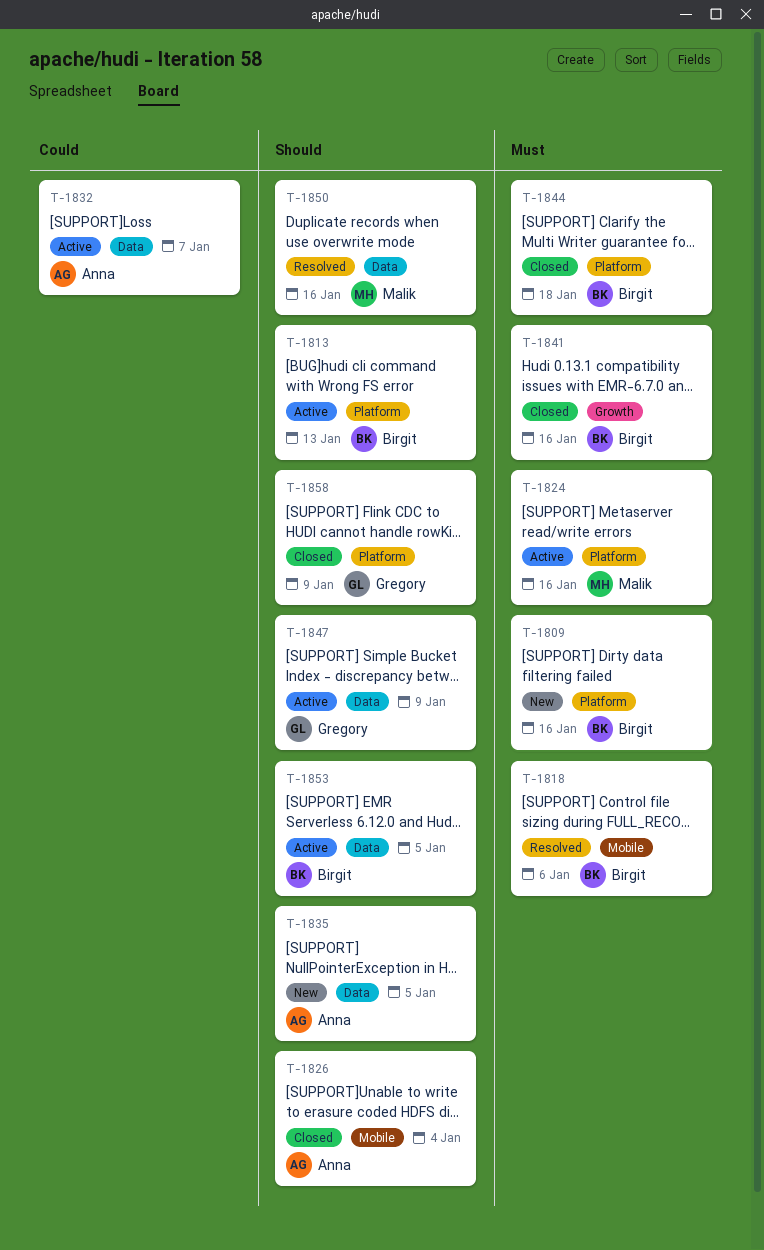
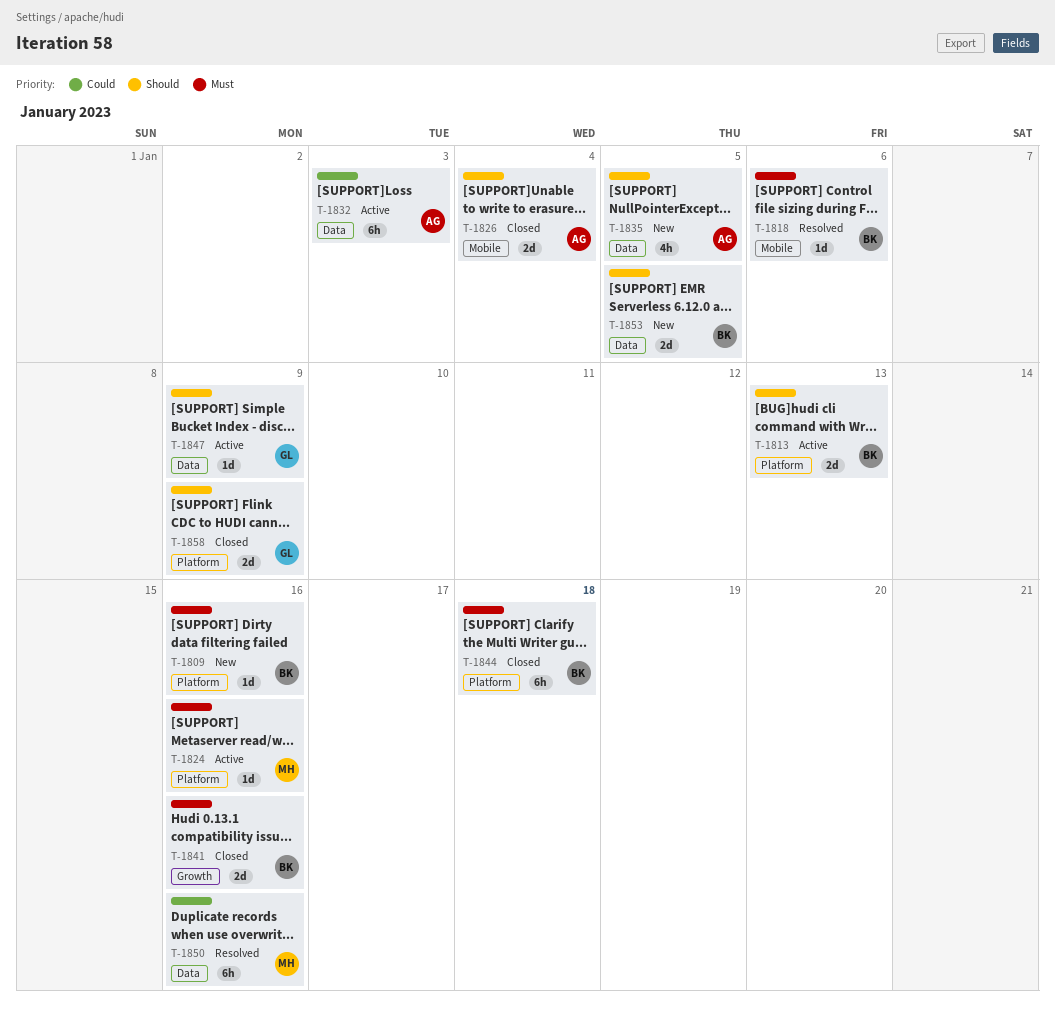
T-1832, due: Jan 7 -> Jan 3
T-1850, priority: Should -> Could
T-1853, status: Active -> New

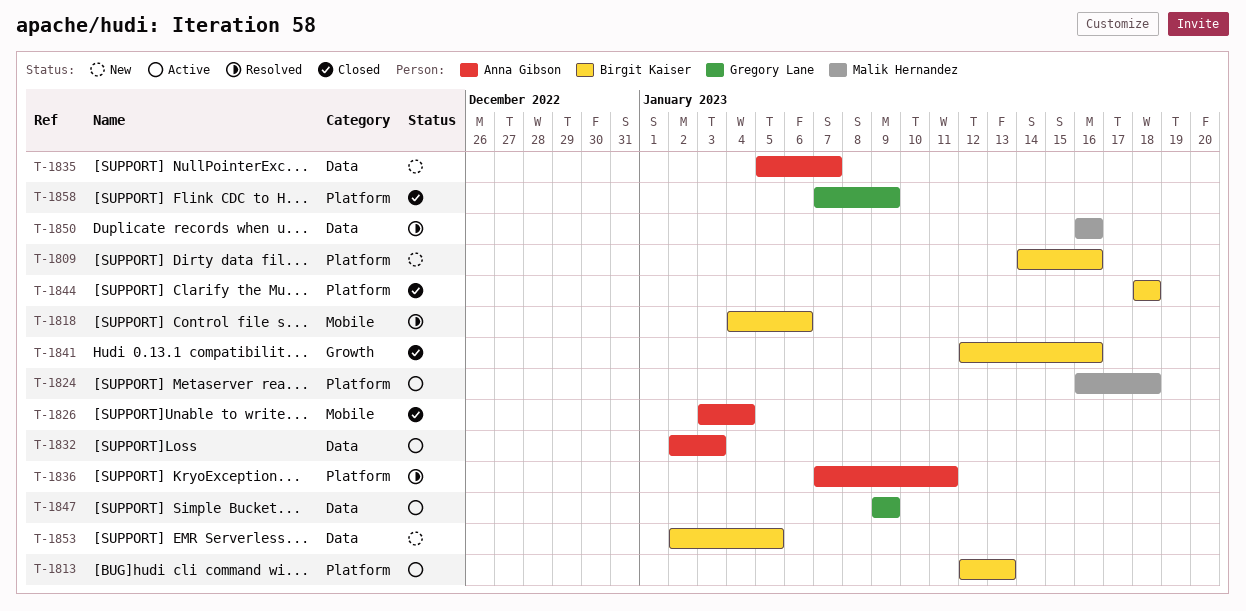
T-1824, due: Jan 16 -> Jan 18
T-1835, due: Jan 5 -> Jan 7
T-1836: none -> present

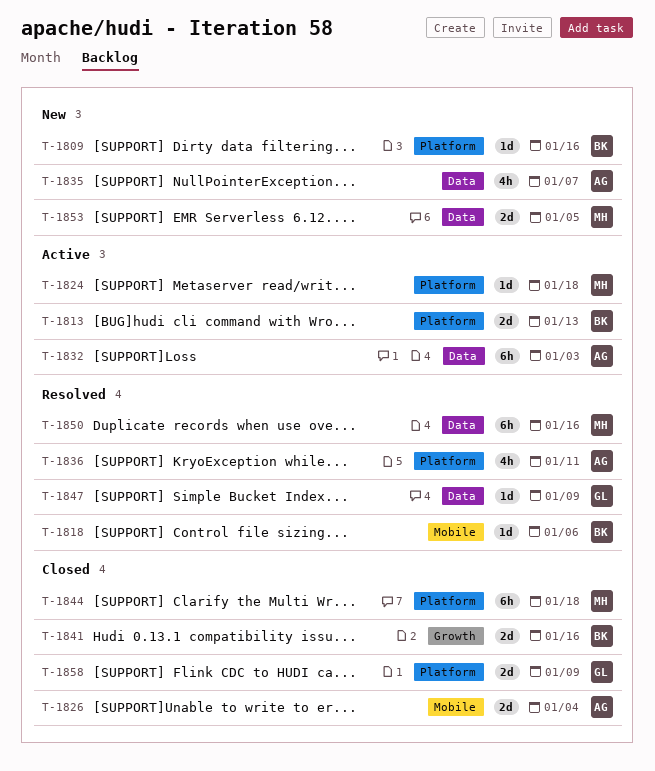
T-1844, owner: Birgit Kaiser -> Malik Hernandez
T-1847, status: Active -> Resolved
T-1853, owner: Birgit Kaiser -> Malik Hernandez

